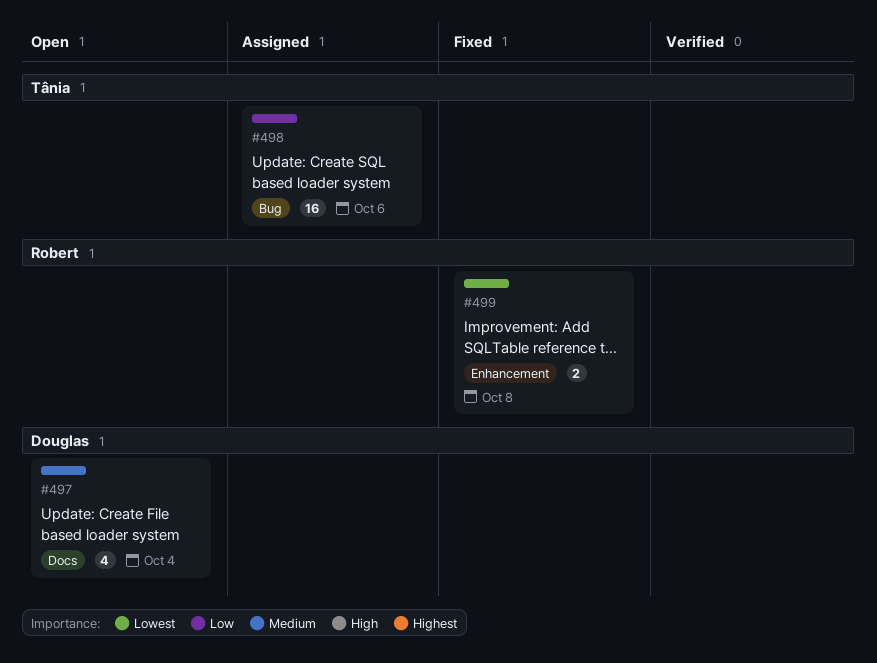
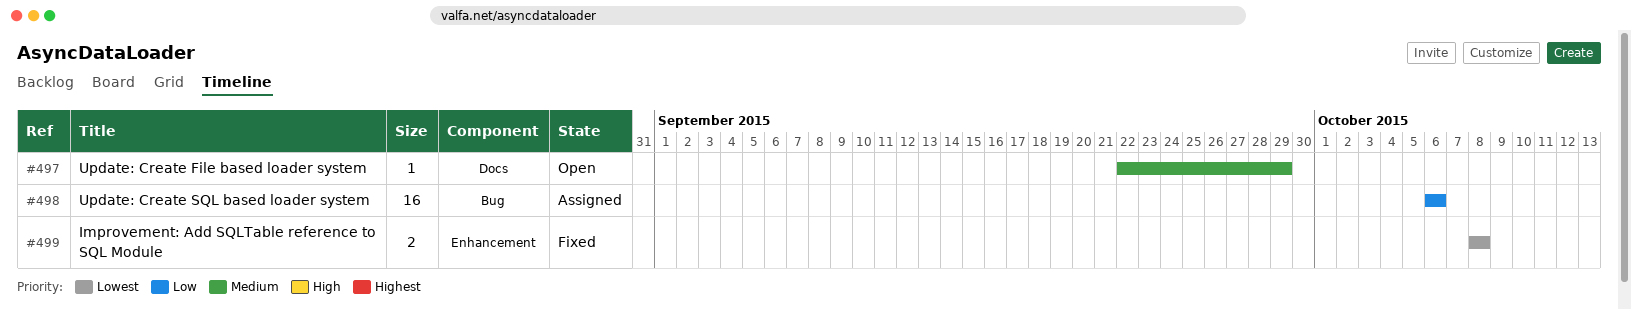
#497, estimate: 4 -> 1
#497, due: Oct 4 -> Sep 29

